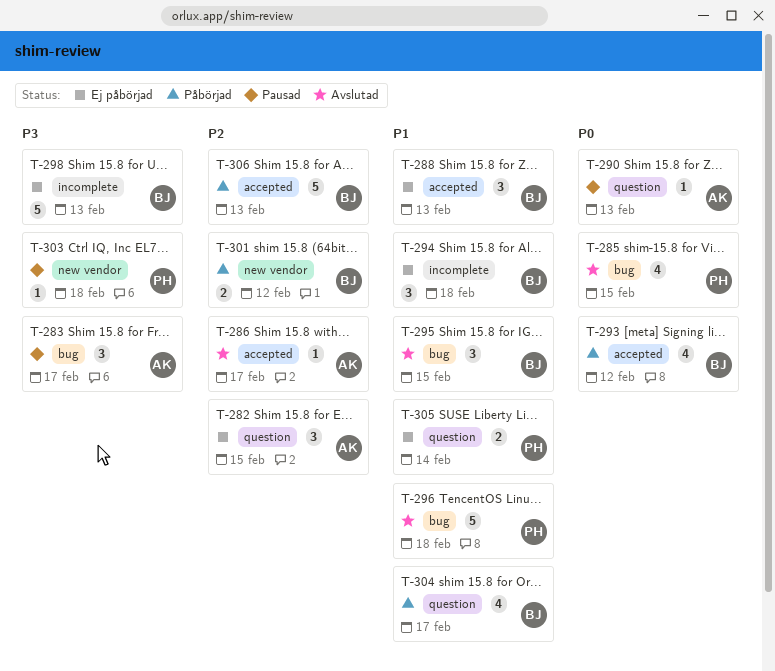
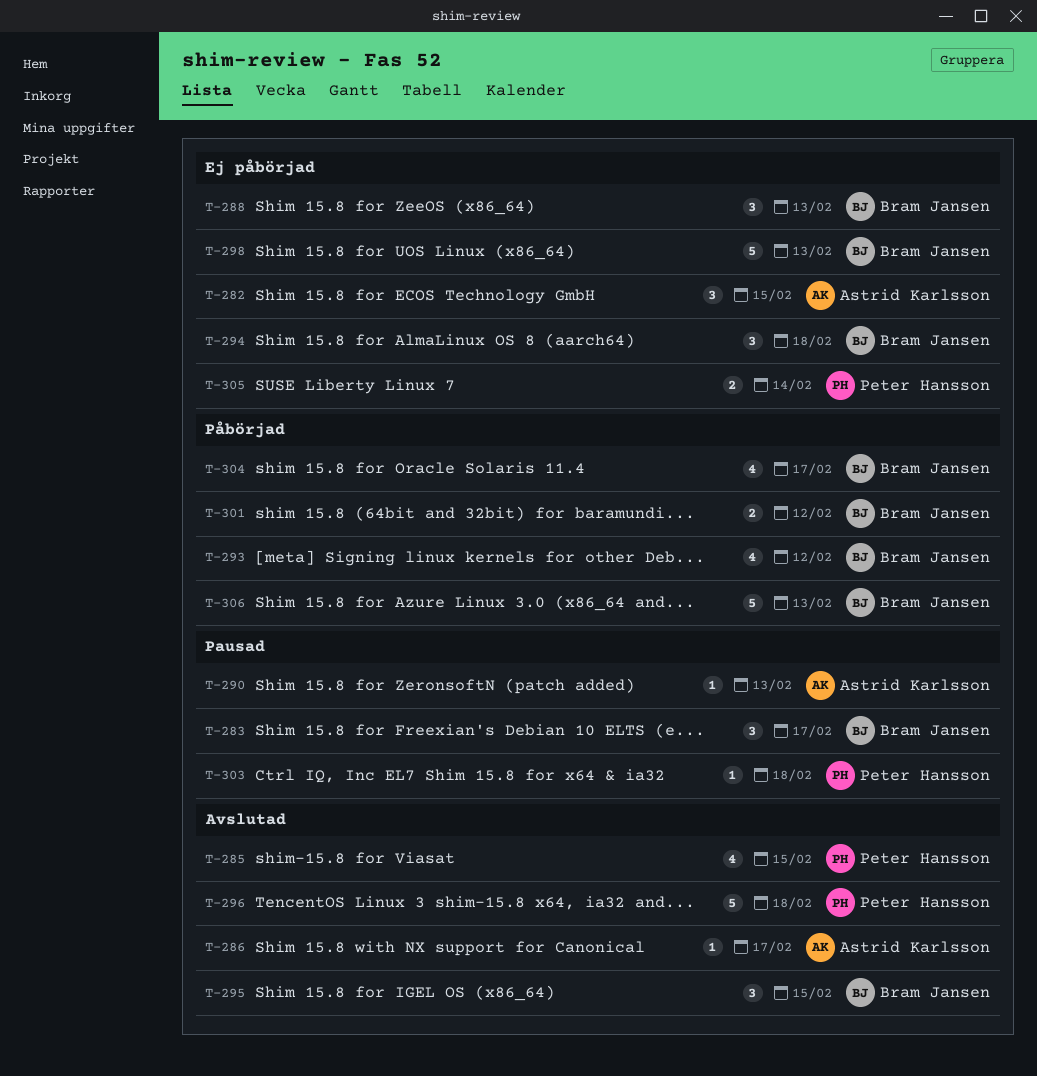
T-283, owner: Astrid Karlsson -> Bram Jansen

